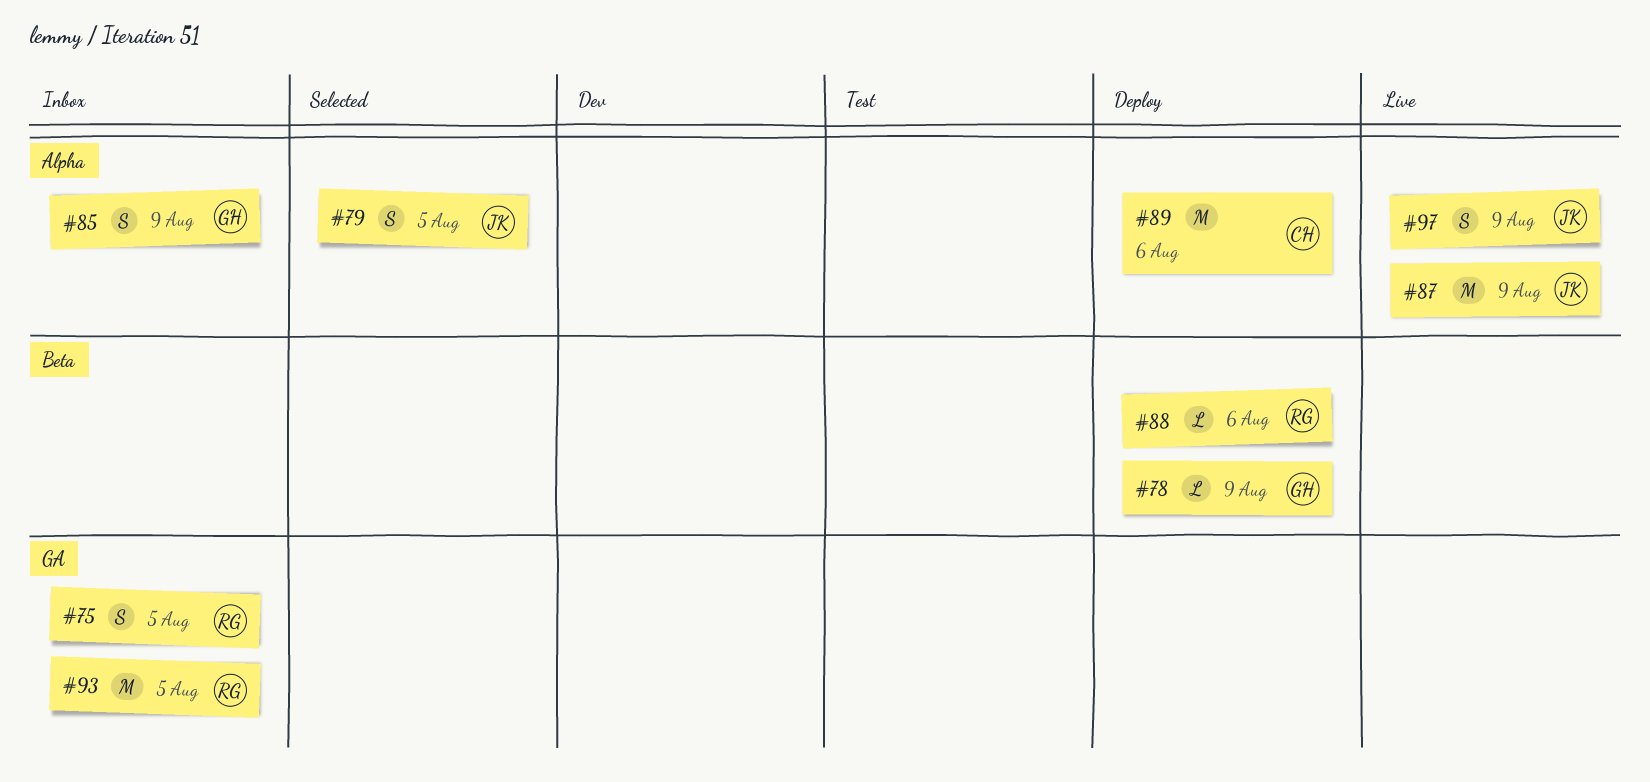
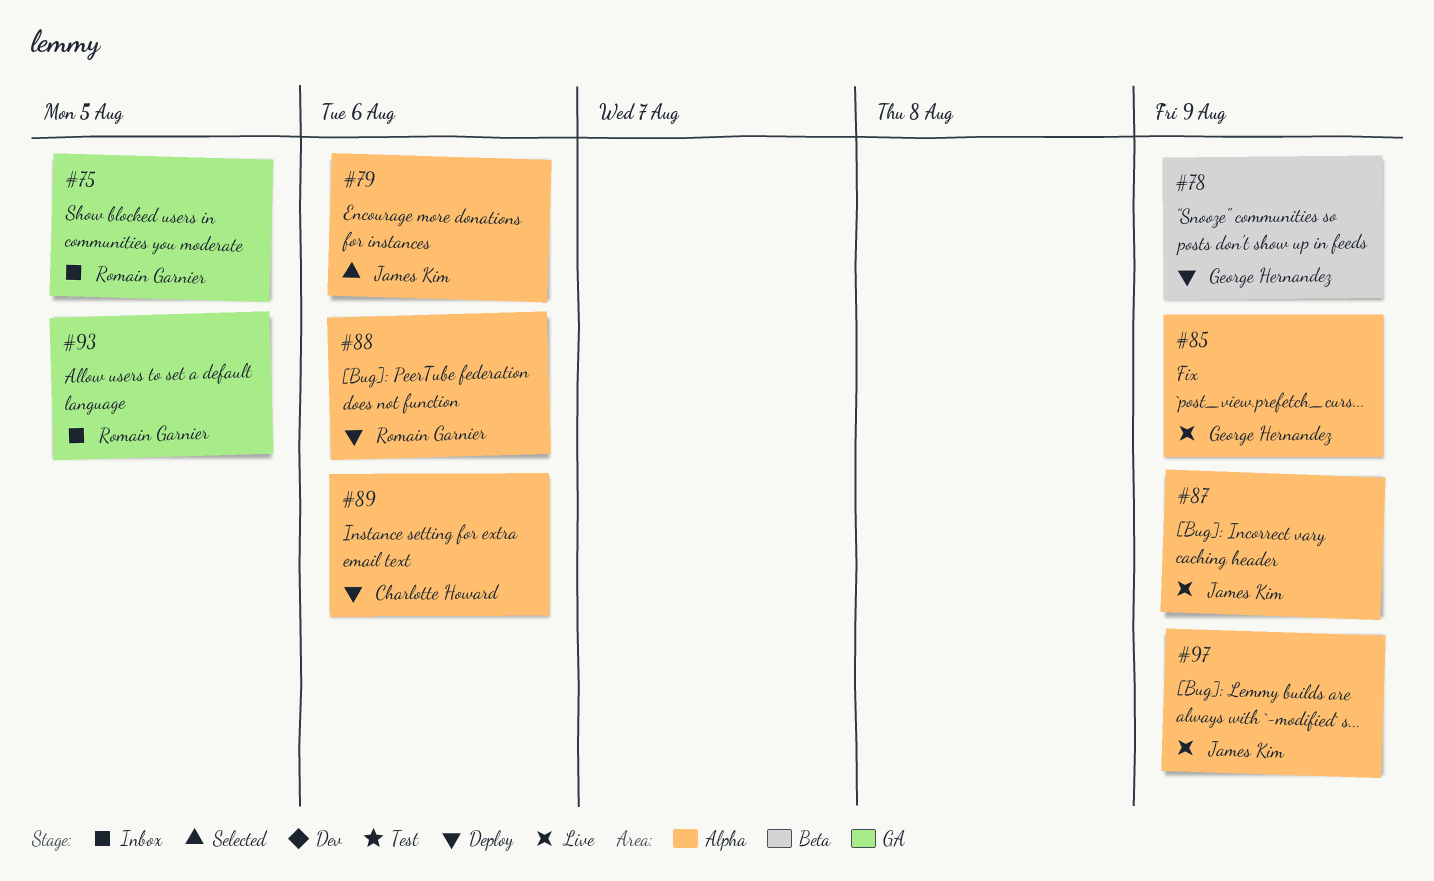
#79, due: Aug 5 -> Aug 6
#85, status: Inbox -> Live
#88, label: Beta -> Alpha

